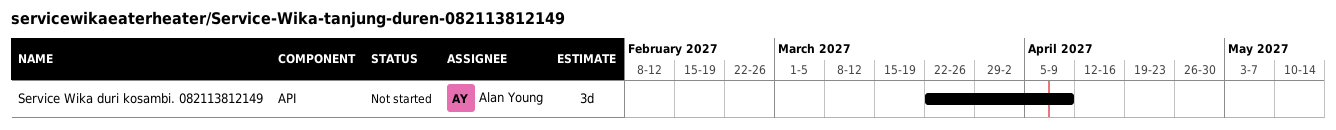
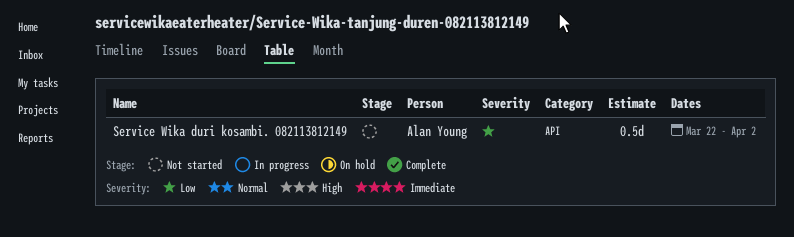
Service Wika duri kosambi. 082113812149, estimate: 3d -> 0.5d
Service Wika duri kosambi. 082113812149, due: Apr 9 -> Apr 2

